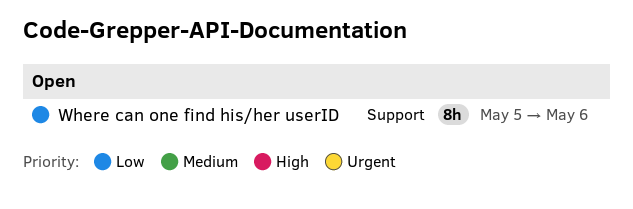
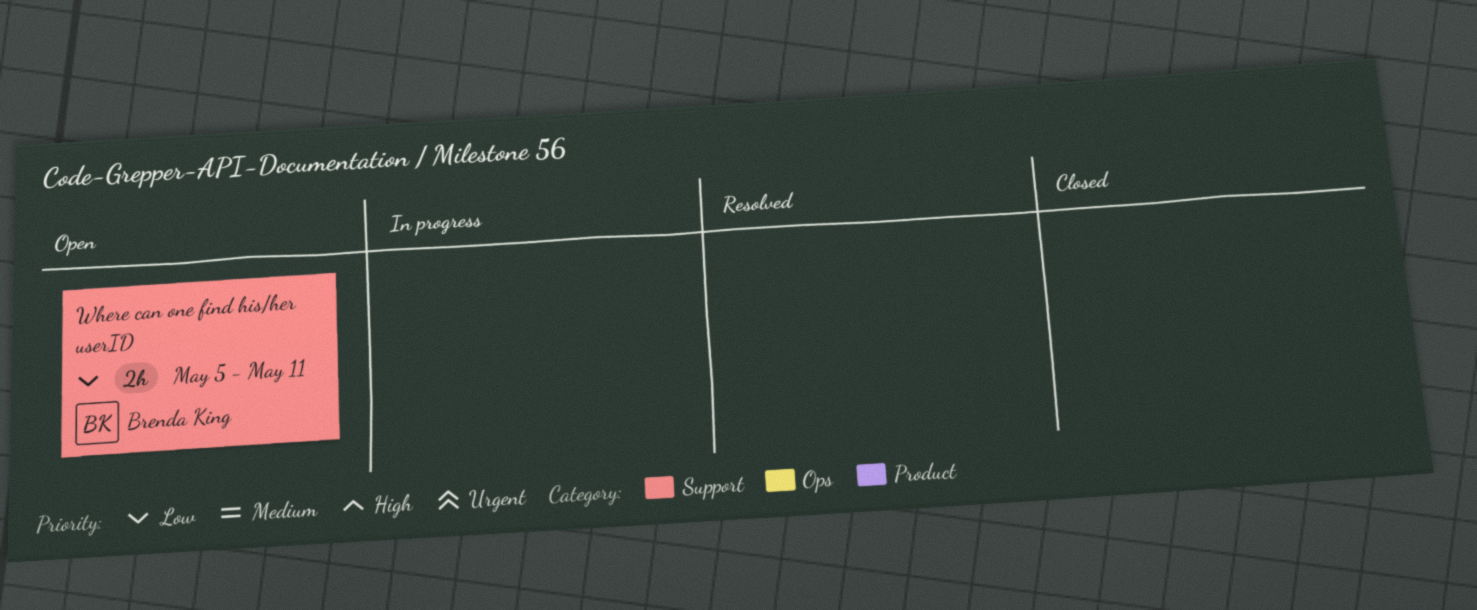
Where can one find his/her userID, estimate: 8h -> 2h
Where can one find his/her userID, due: May 6 -> May 11

